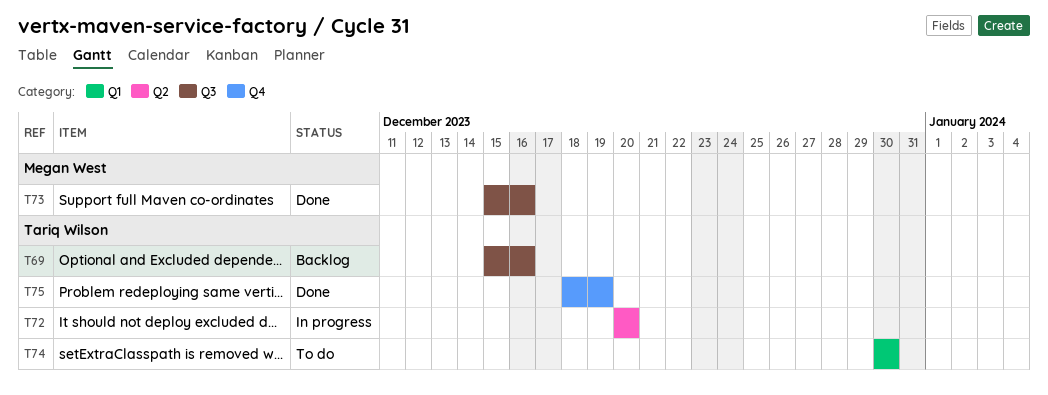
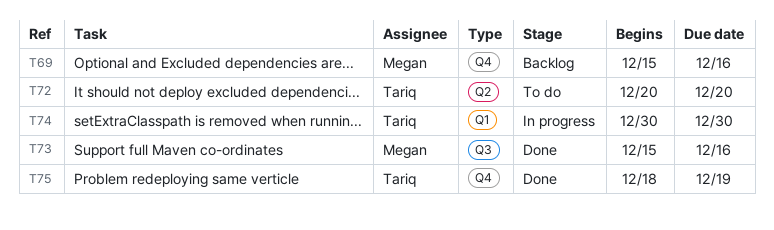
T69, owner: Tariq Wilson -> Megan West
T69, label: Q3 -> Q4
T72, status: In progress -> To do
T74, status: To do -> In progress

